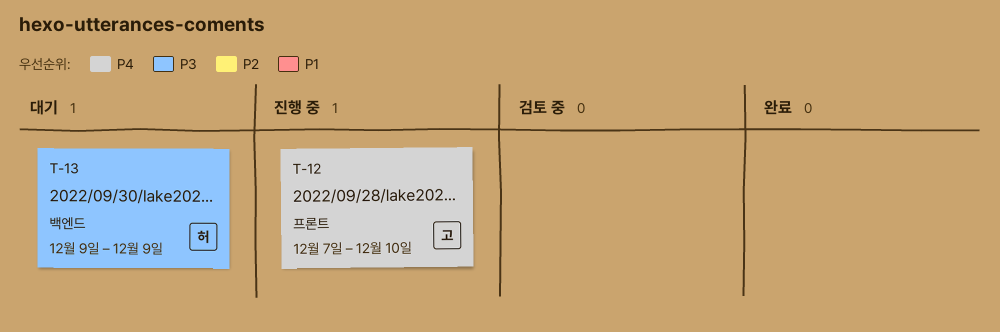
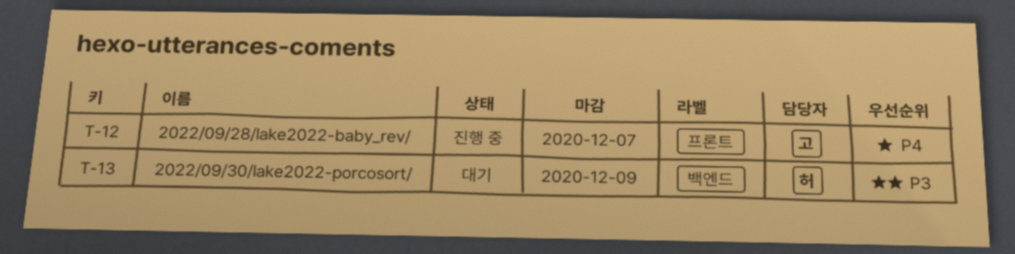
T-12, due: Dec 10 -> Dec 7

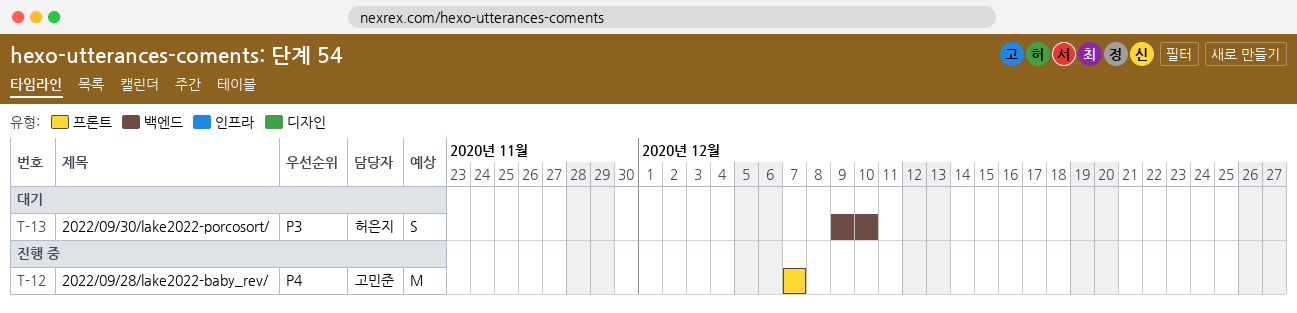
T-13, due: Dec 9 -> Dec 10

